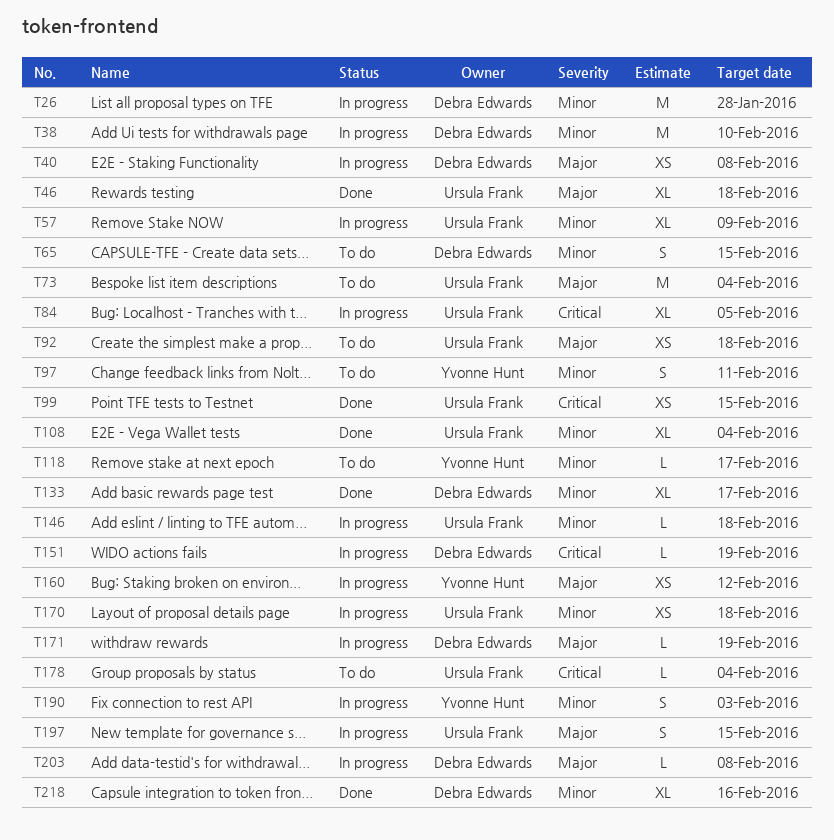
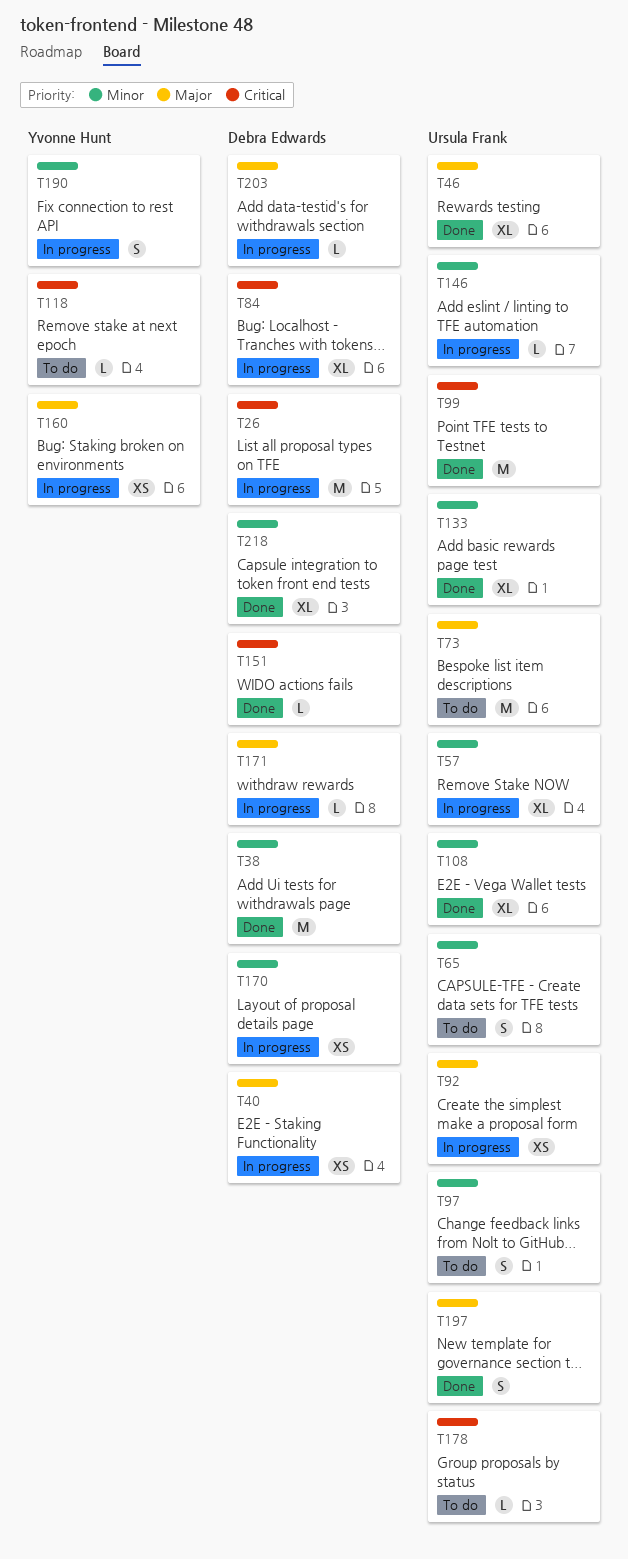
T26, priority: Minor -> Critical
T38, status: In progress -> Done
T65, owner: Debra Edwards -> Ursula Frank
T84, owner: Ursula Frank -> Debra Edwards
T92, status: To do -> In progress
T97, owner: Yvonne Hunt -> Ursula Frank
T99, estimate: XS -> M
T118, priority: Minor -> Critical
T133, owner: Debra Edwards -> Ursula Frank
T151, status: In progress -> Done
T170, owner: Ursula Frank -> Debra Edwards
T197, status: In progress -> Done

